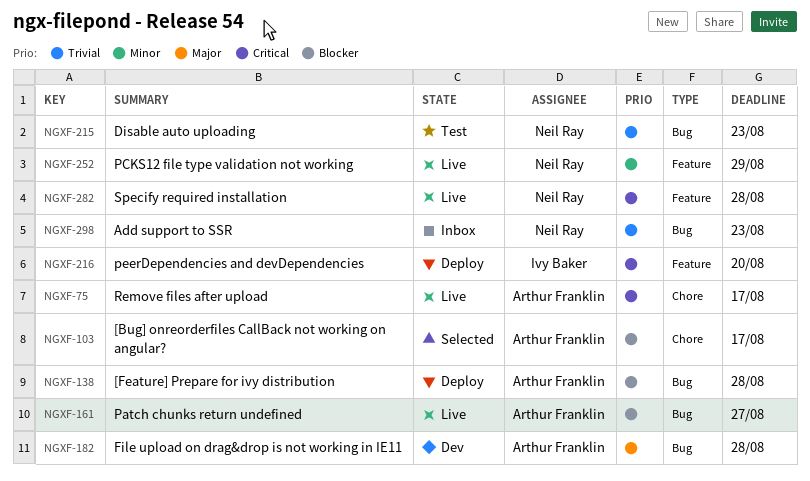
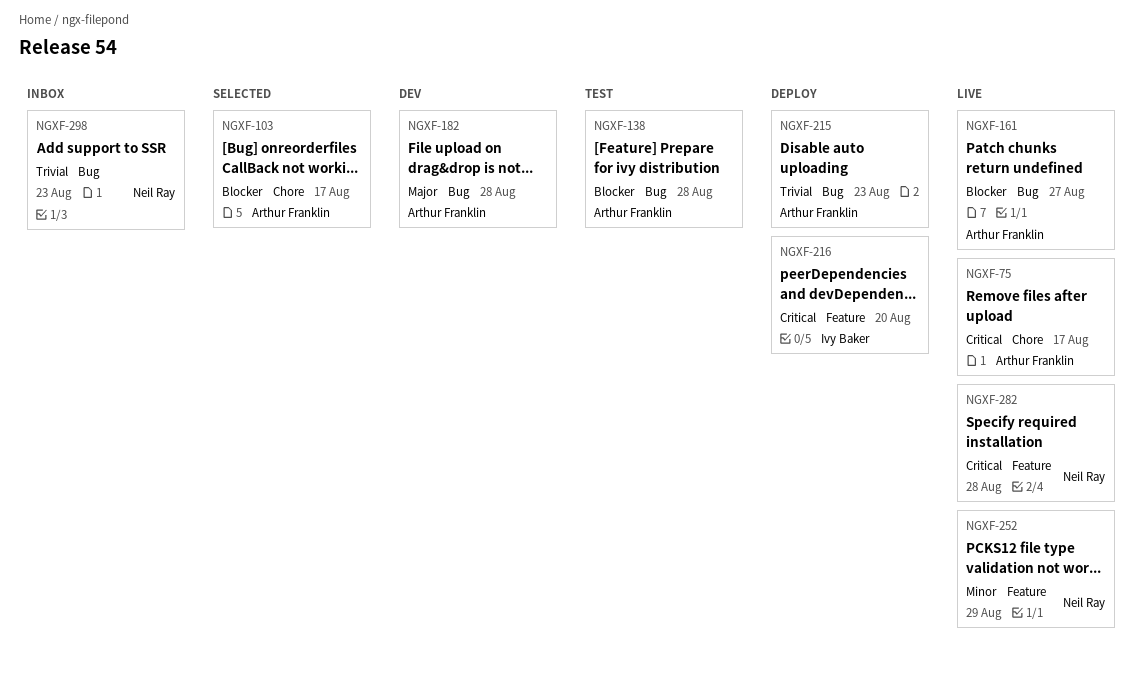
NGXF-138, status: Deploy -> Test
NGXF-215, status: Test -> Deploy
NGXF-215, owner: Neil Ray -> Arthur Franklin

